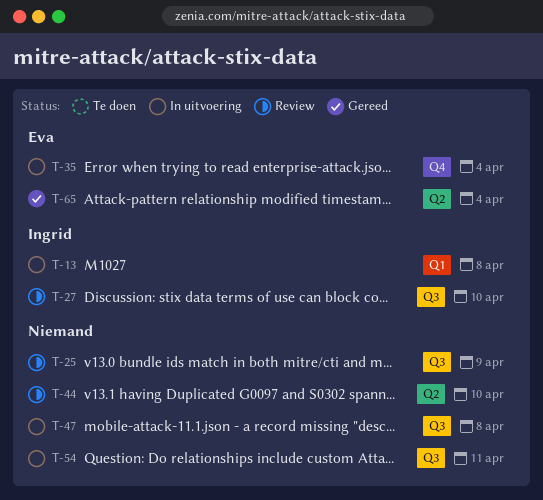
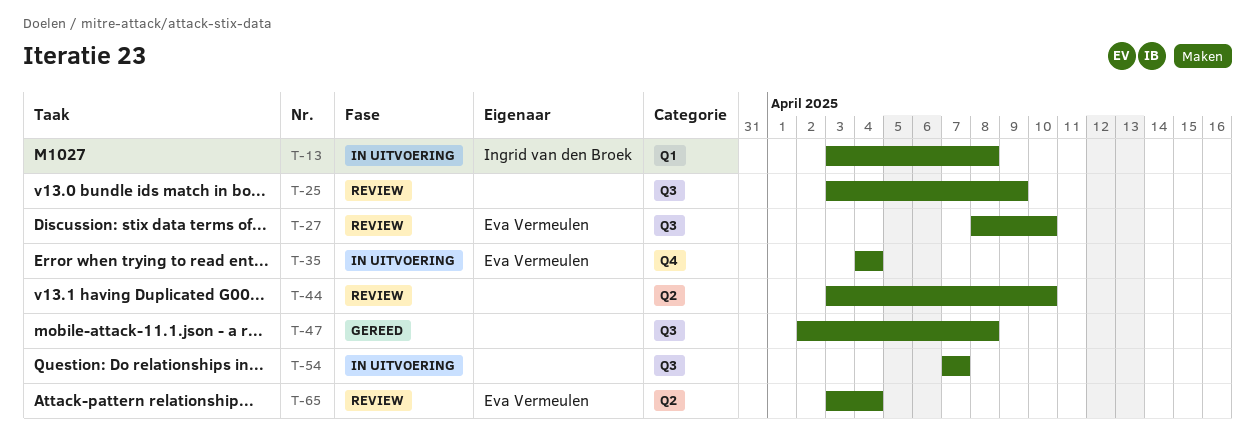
T-27, owner: Ingrid van den Broek -> Eva Vermeulen
T-47, status: In uitvoering -> Gereed
T-54, due: Apr 11 -> Apr 7
T-65, status: Gereed -> Review

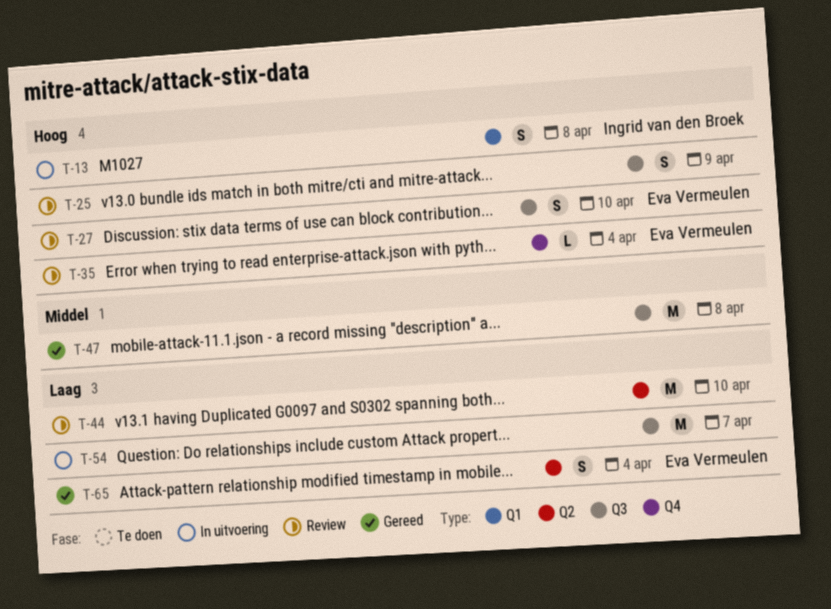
T-35, status: In uitvoering -> Review
T-65, status: Review -> Gereed

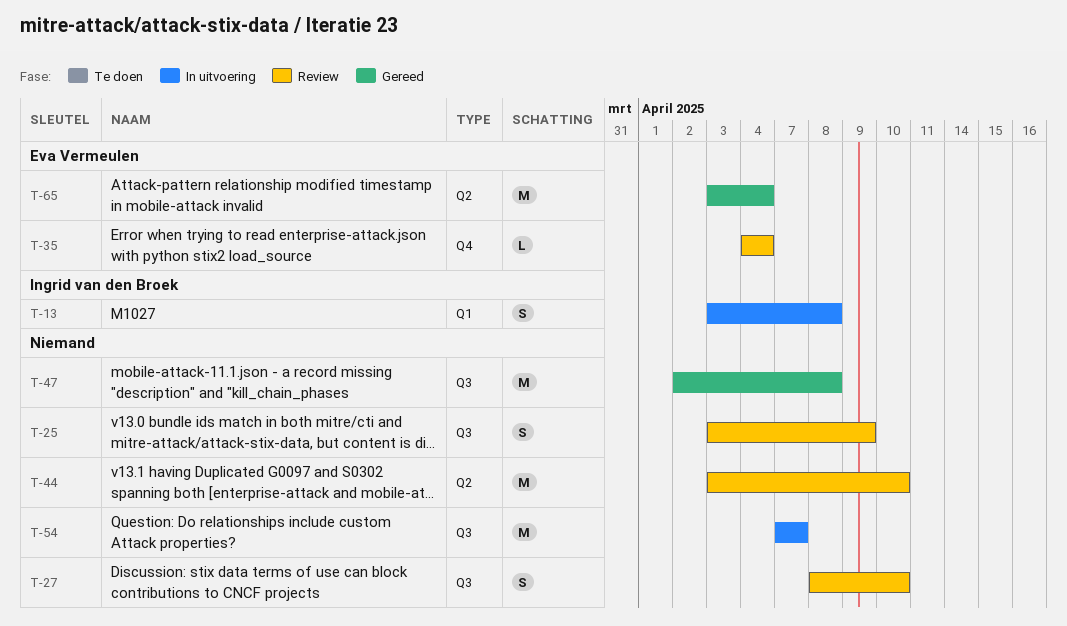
T-27, owner: Eva Vermeulen -> none
T-65, estimate: S -> M

